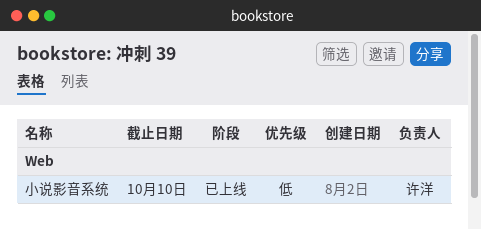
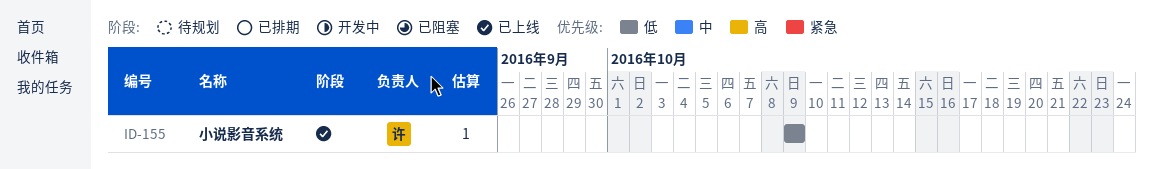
小说影音系统, due: Oct 10 -> Oct 9

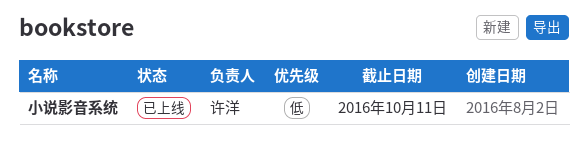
小说影音系统, due: Oct 9 -> Oct 11

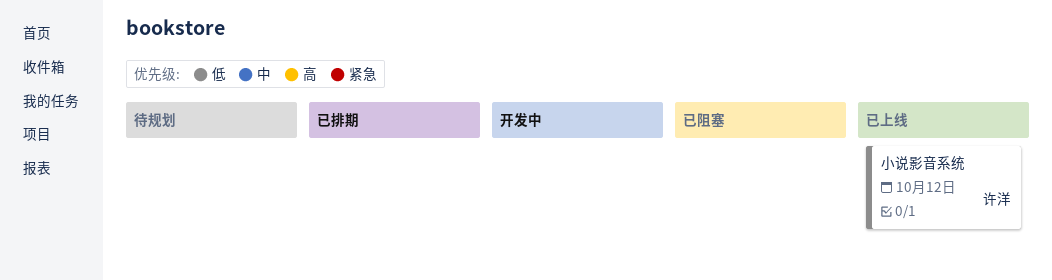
小说影音系统, due: Oct 11 -> Oct 12

